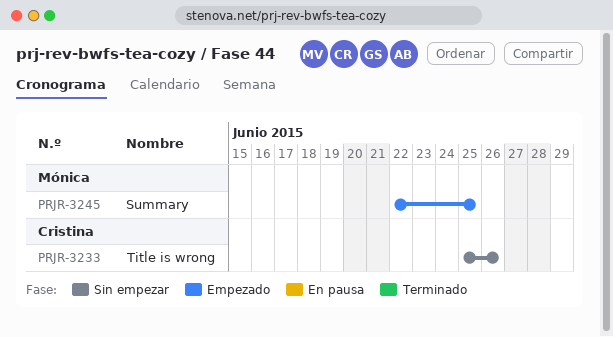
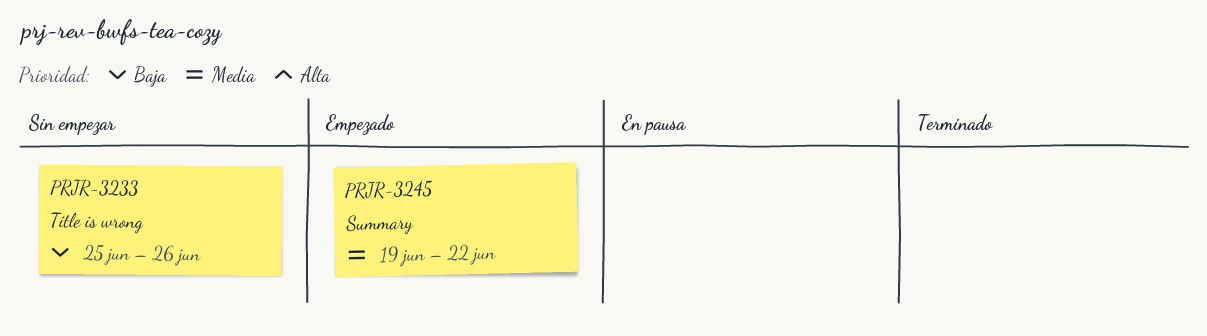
PRJR-3245, start: Jun 22 -> Jun 19
PRJR-3245, due: Jun 25 -> Jun 22

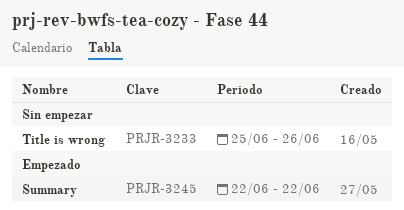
PRJR-3245, start: Jun 19 -> Jun 22

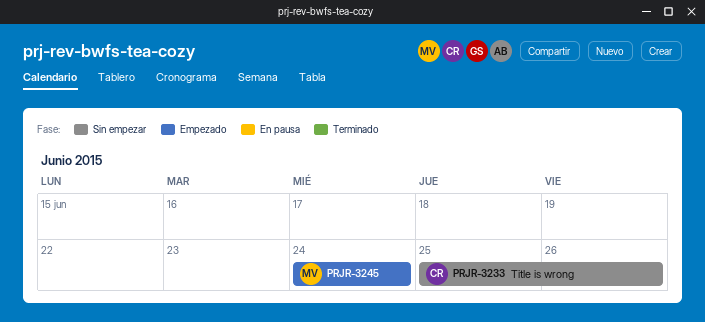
PRJR-3245, start: Jun 22 -> Jun 24
PRJR-3245, due: Jun 22 -> Jun 24

